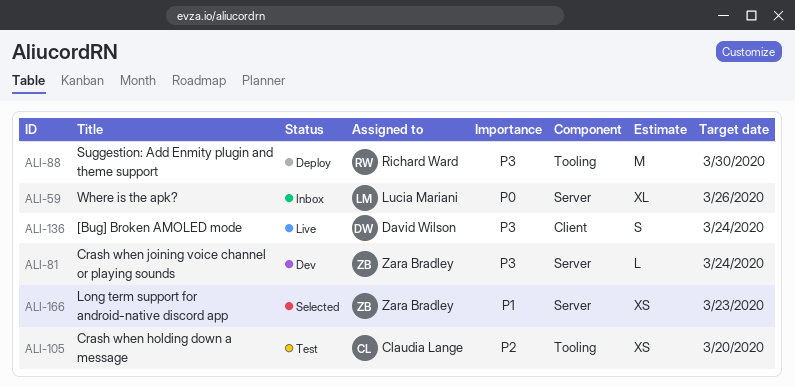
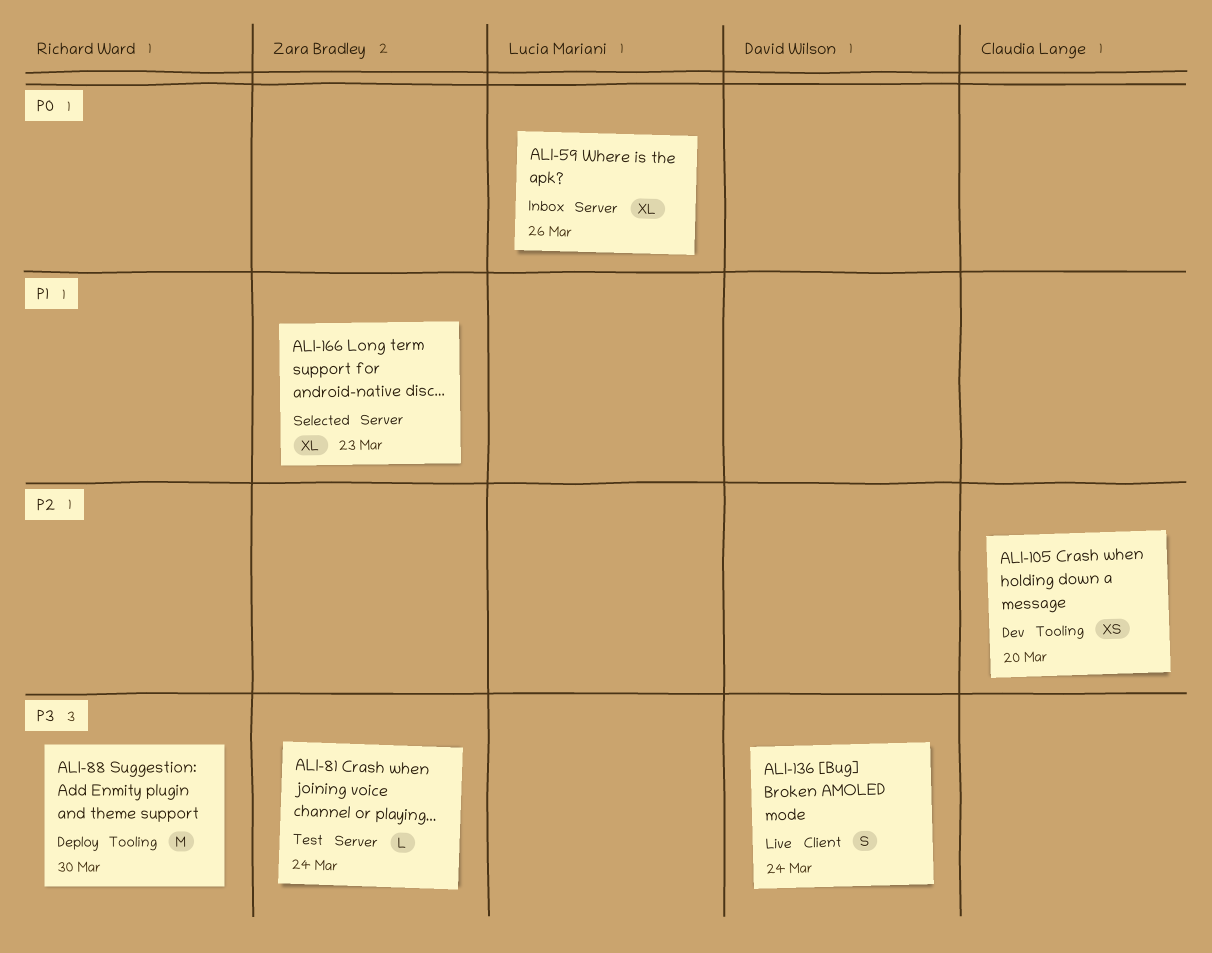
ALI-81, status: Dev -> Test
ALI-105, status: Test -> Dev
ALI-166, estimate: XS -> XL

